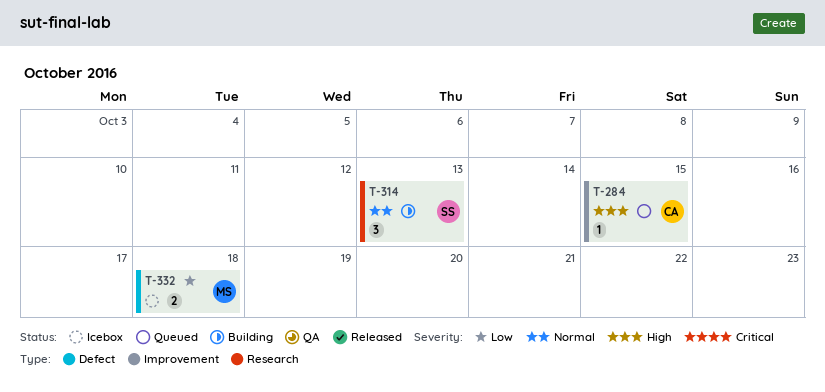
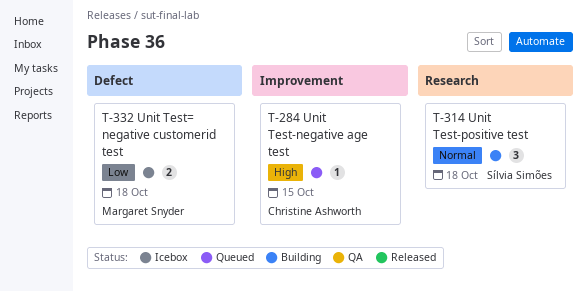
T-314, due: Oct 13 -> Oct 18

